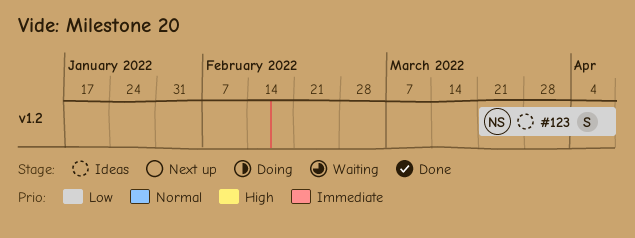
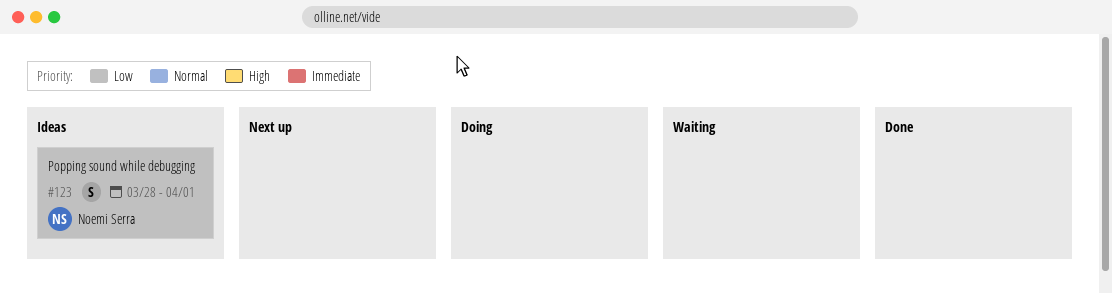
#123, start: Mar 21 -> Mar 28
#123, due: Apr 8 -> Apr 1

